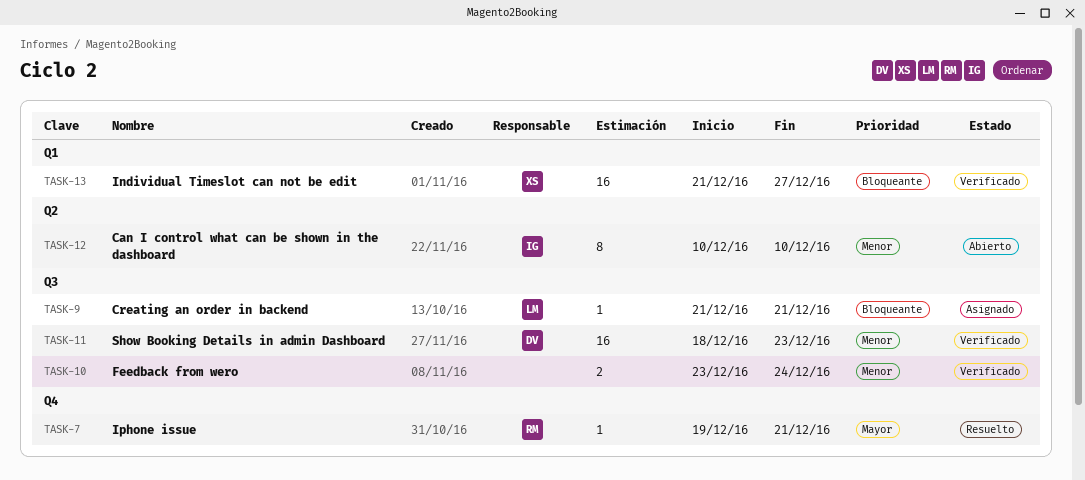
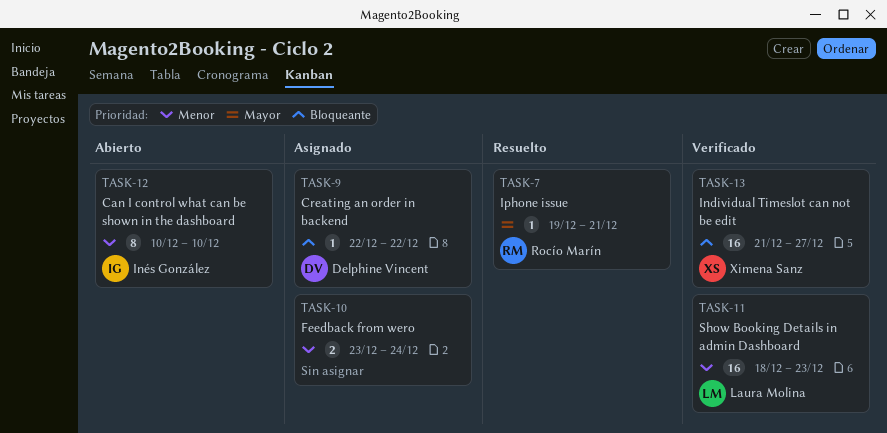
TASK-9, owner: Laura Molina -> Delphine Vincent
TASK-9, start: Dec 21 -> Dec 22
TASK-9, due: Dec 21 -> Dec 22
TASK-10, status: Verificado -> Asignado
TASK-11, owner: Delphine Vincent -> Laura Molina

